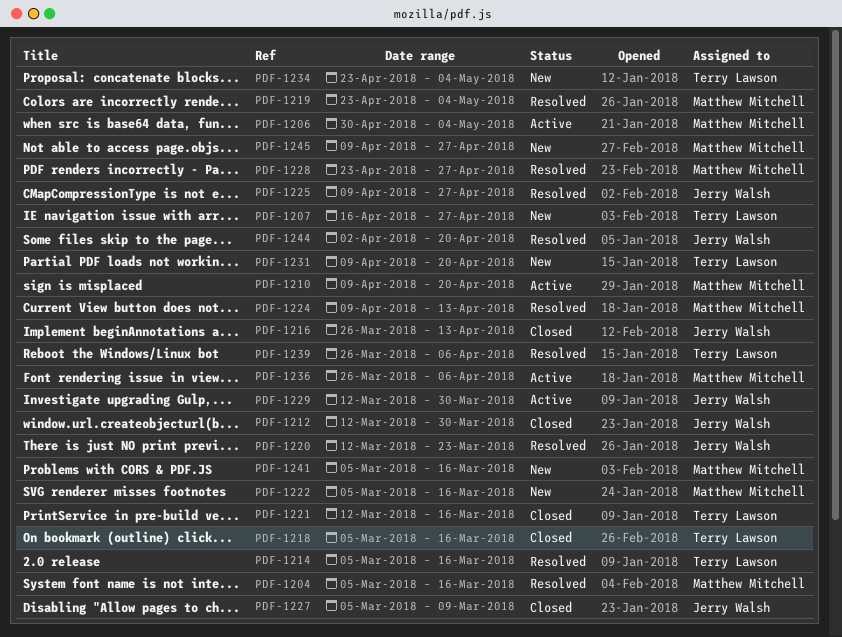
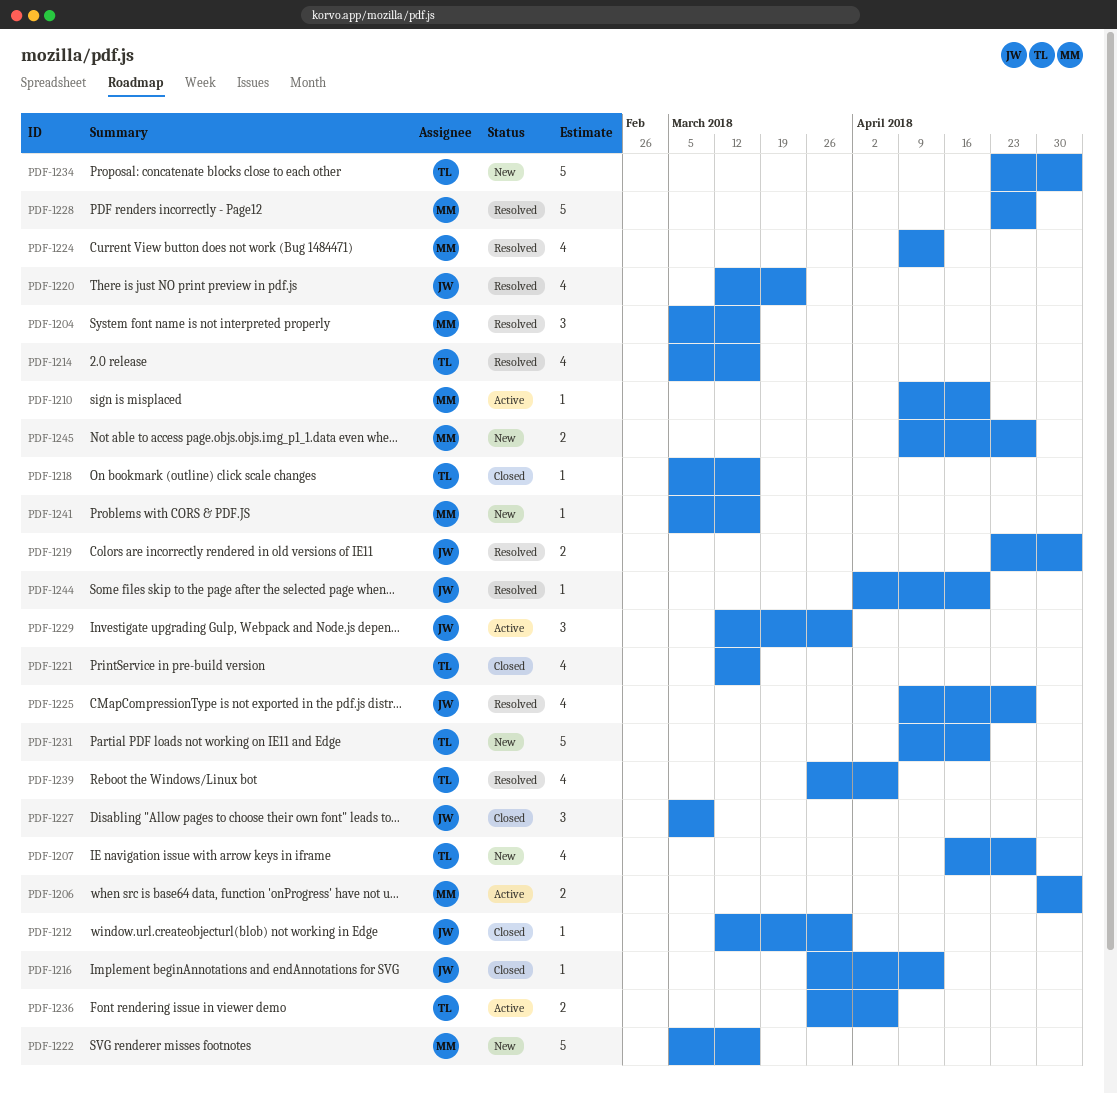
PDF-1219, owner: Matthew Mitchell -> Jerry Walsh
PDF-1236, owner: Matthew Mitchell -> Terry Lawson

